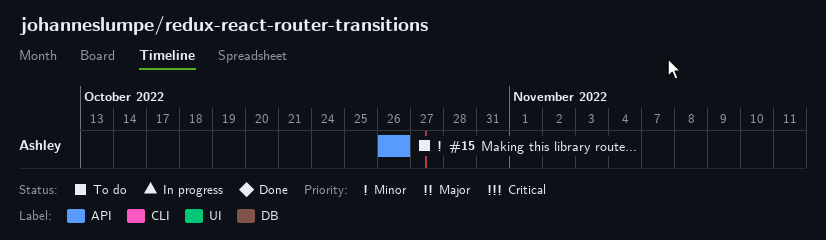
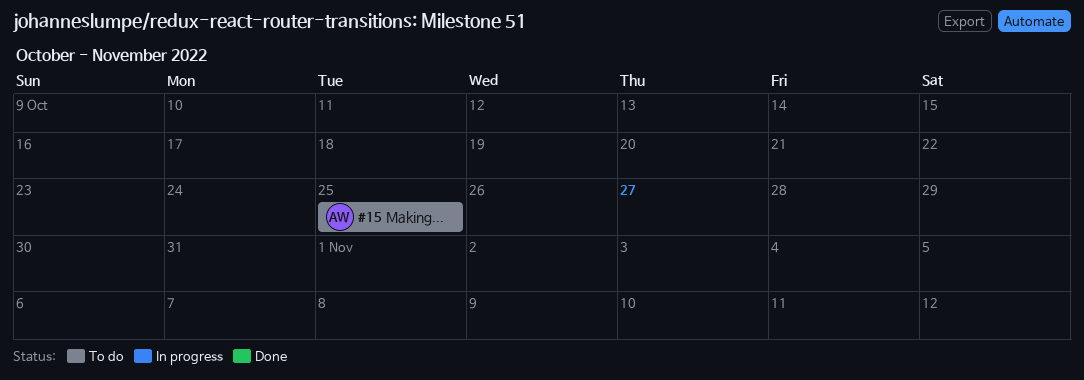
#15, start: Oct 26 -> Oct 25
#15, due: Oct 26 -> Oct 25

